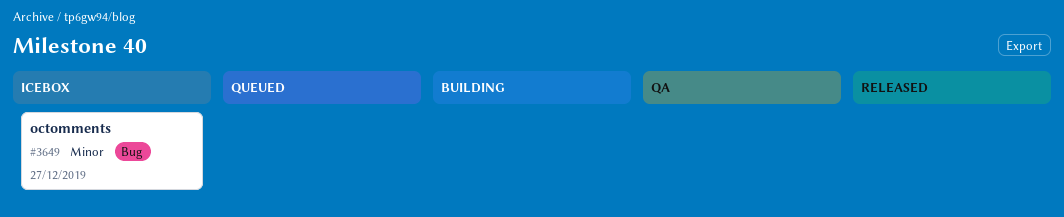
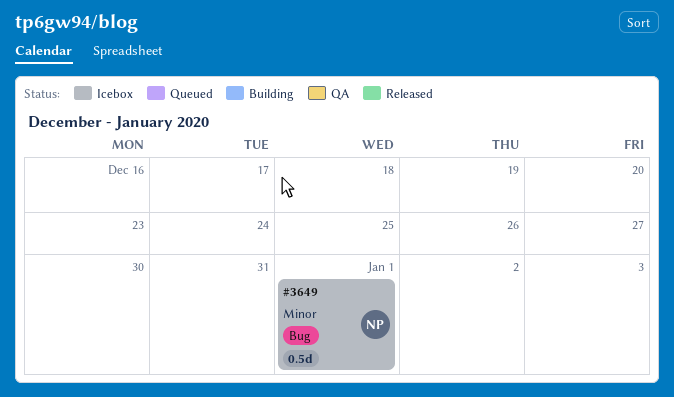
#3649, due: Dec 27 -> Jan 1

